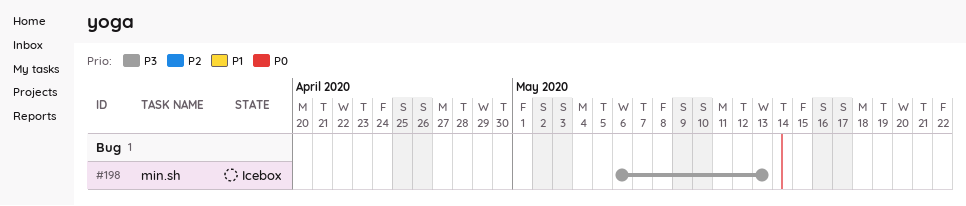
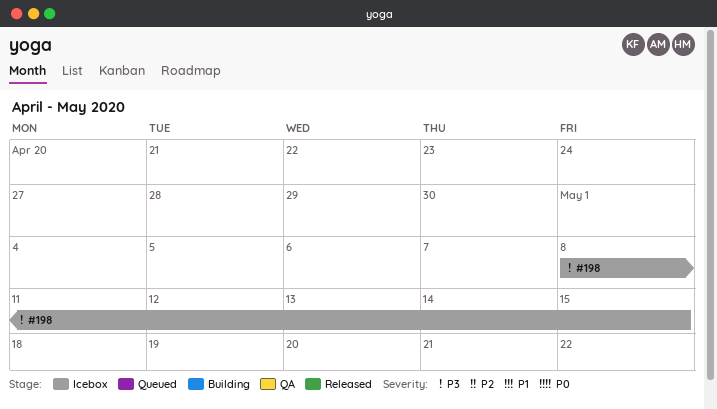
#198, start: May 6 -> May 8
#198, due: May 13 -> May 15

